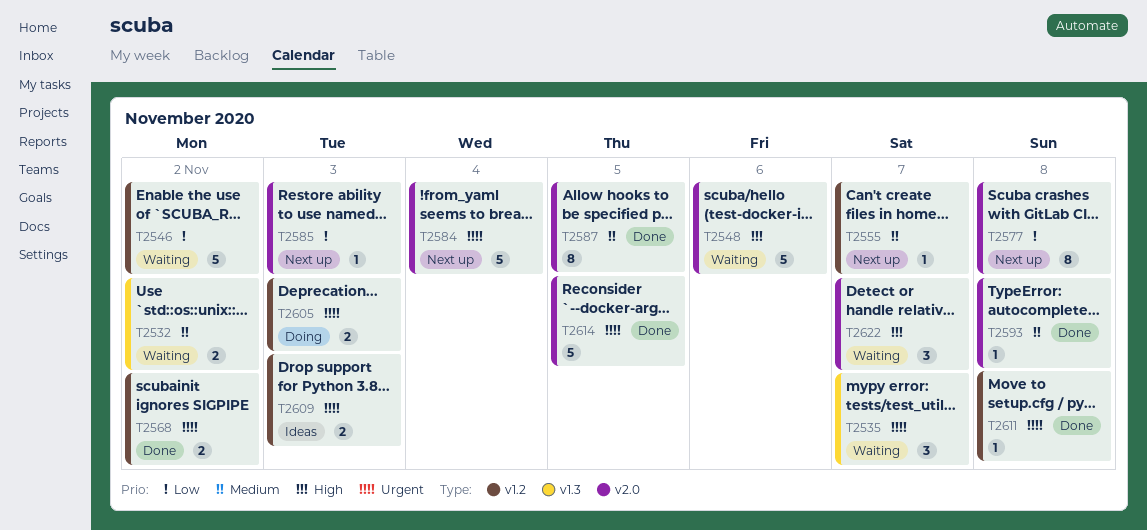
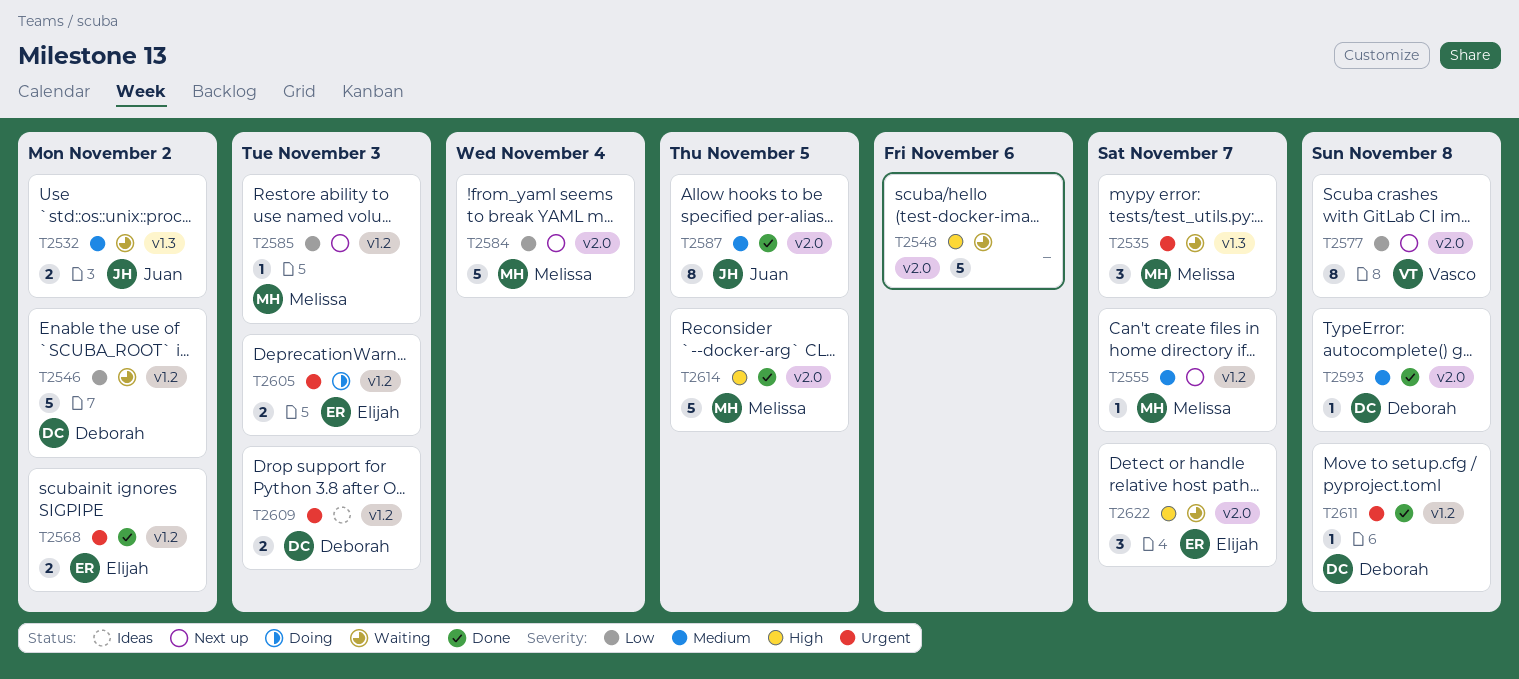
T2584, priority: Urgent -> Low
T2585, label: v2.0 -> v1.2
T2614, priority: Urgent -> High

